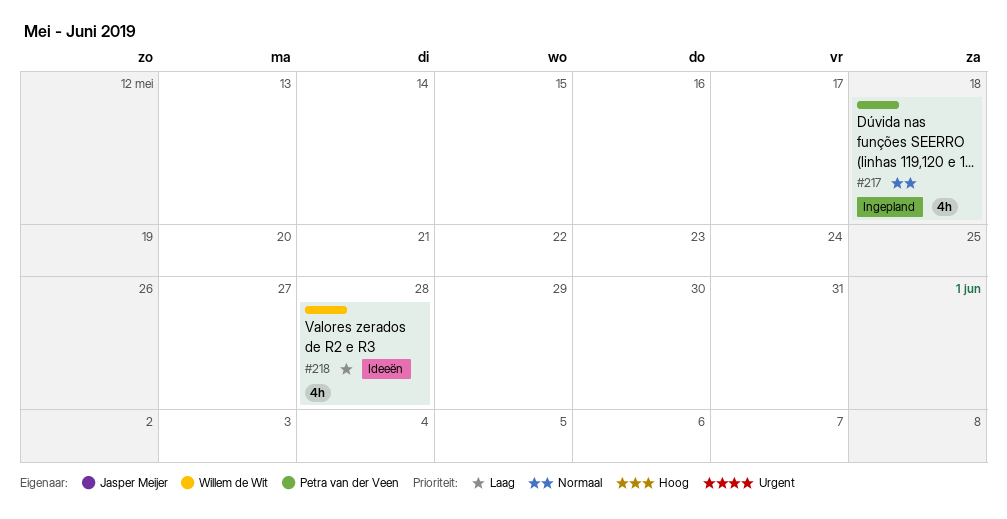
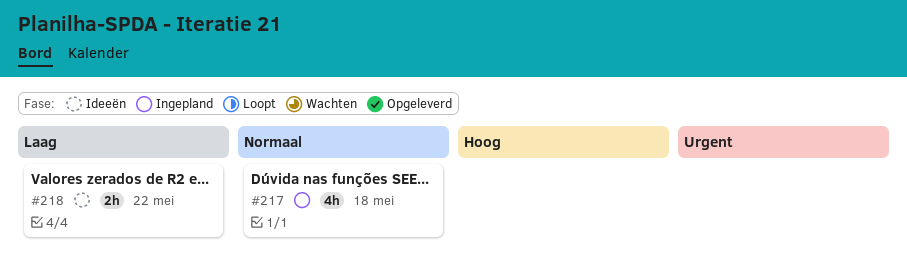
#218, estimate: 4h -> 2h
#218, due: May 28 -> May 22

